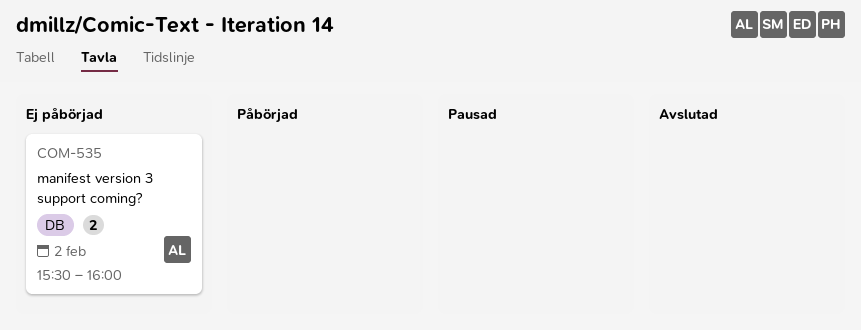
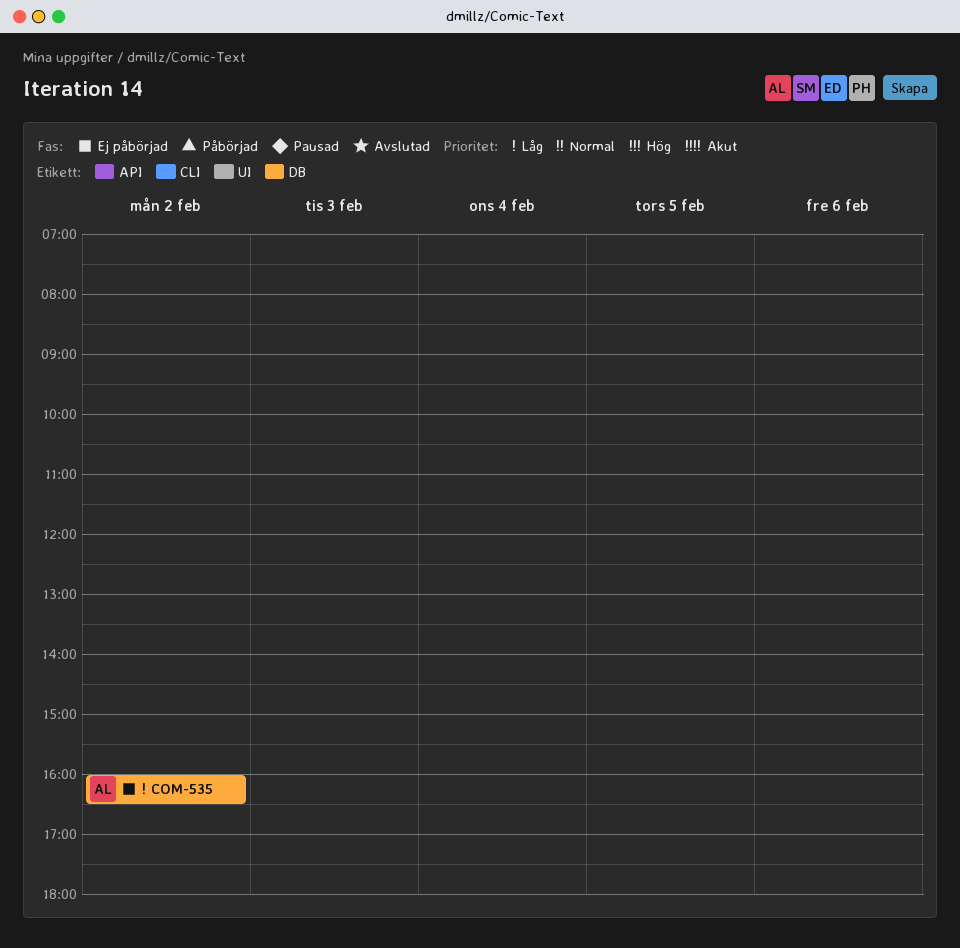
COM-535, begins: 15:30 -> 16:00
COM-535, ends: 16:00 -> 16:30

